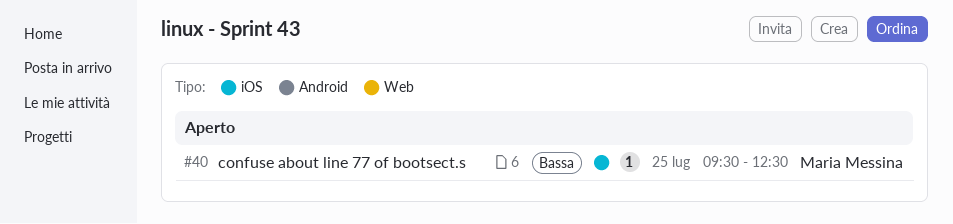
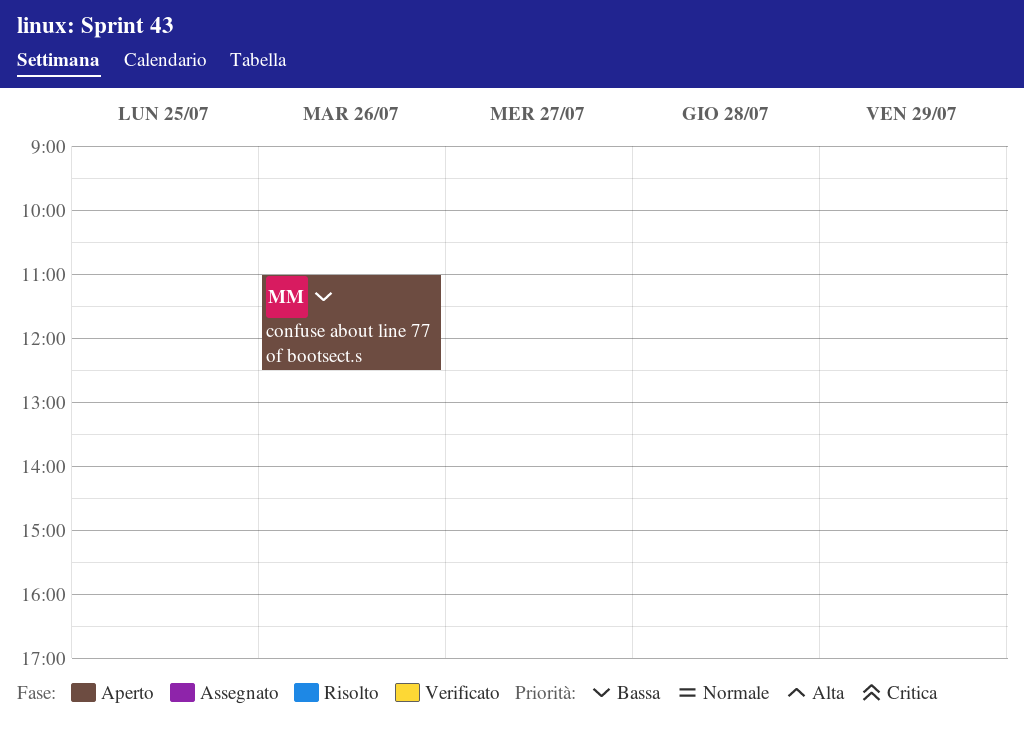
confuse about line 77 of bootsect.s, day: Jul 25 -> Jul 26
confuse about line 77 of bootsect.s, begins: 09:30 -> 11:00

